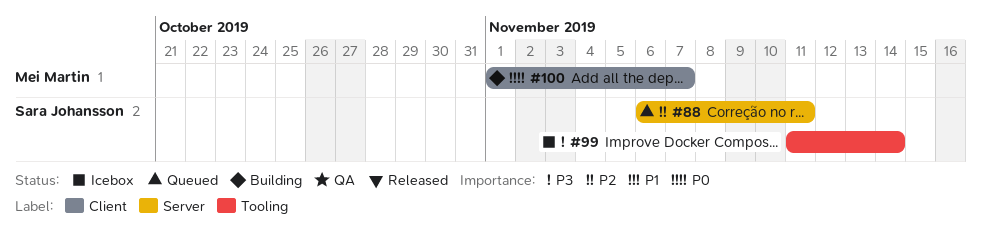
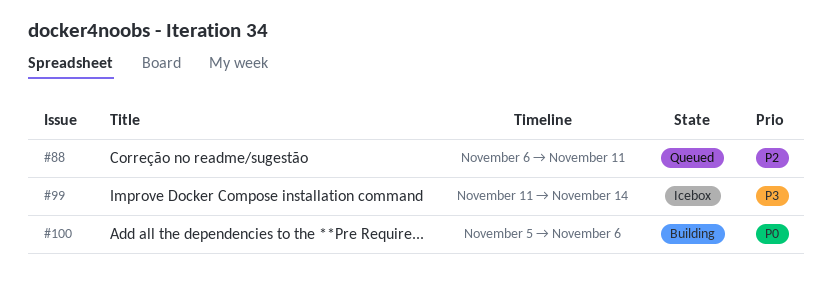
#100, start: Nov 1 -> Nov 5
#100, due: Nov 7 -> Nov 6

